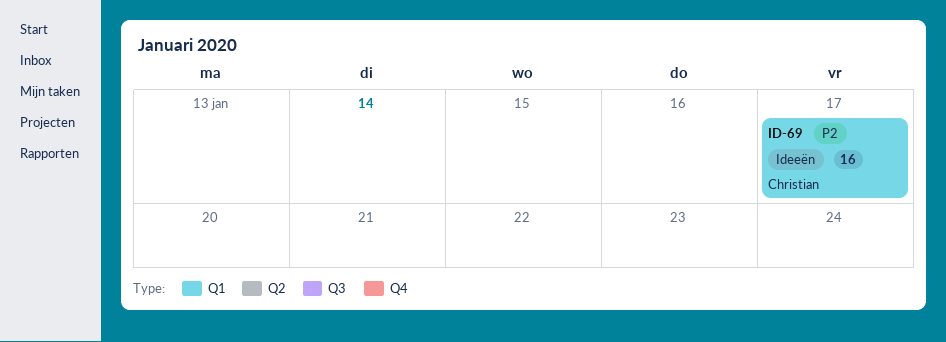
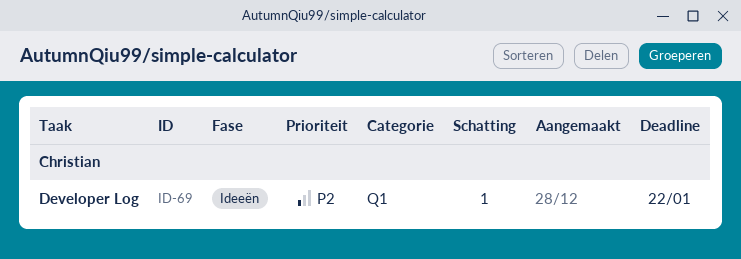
ID-69, estimate: 16 -> 1
ID-69, due: Jan 17 -> Jan 22

